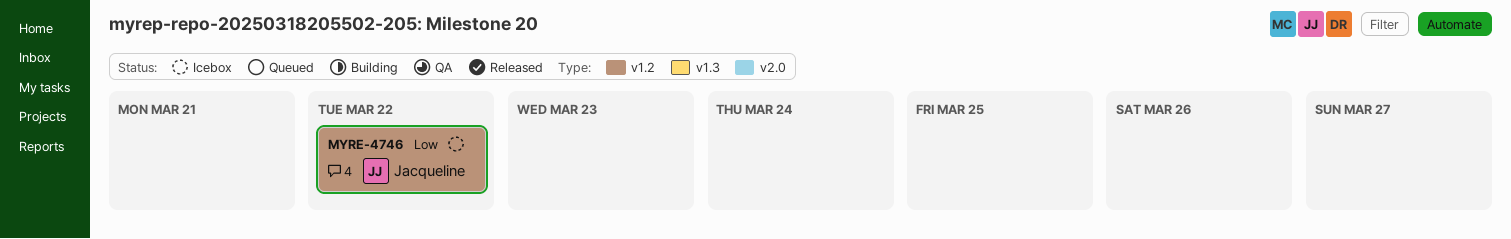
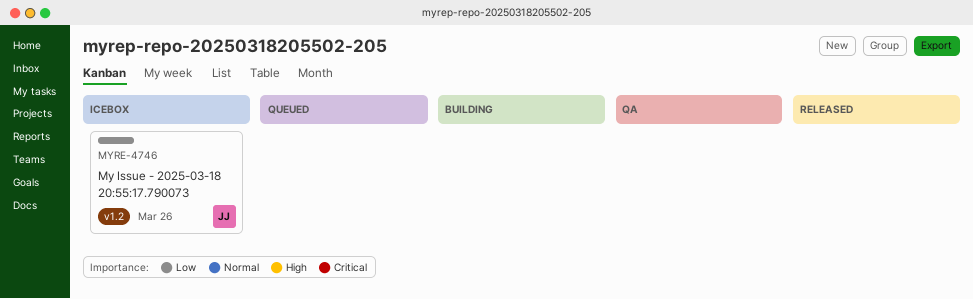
MYRE-4746, due: Mar 22 -> Mar 26

